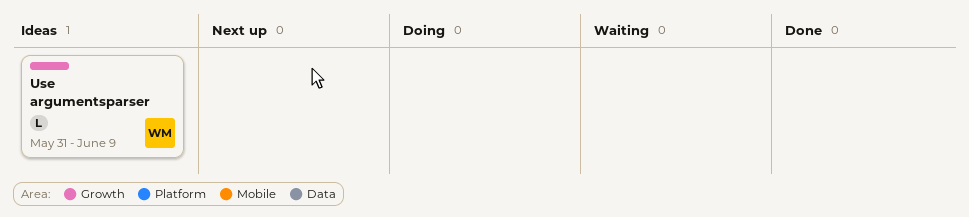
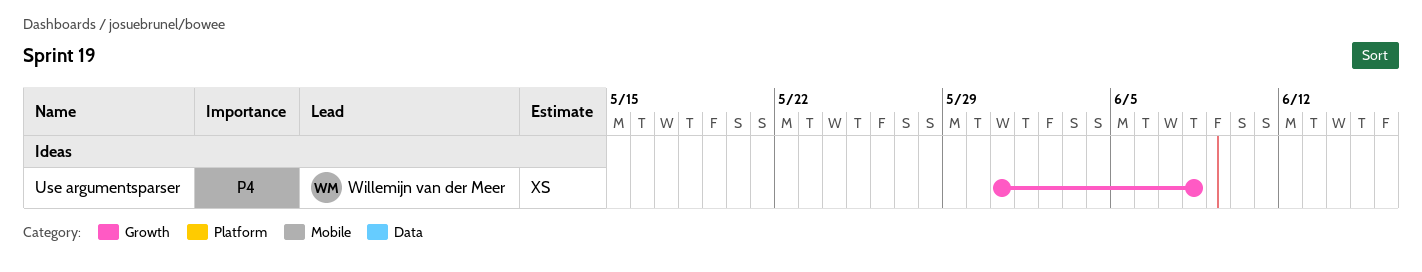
Use argumentsparser, estimate: L -> XS
Use argumentsparser, due: Jun 9 -> Jun 8

